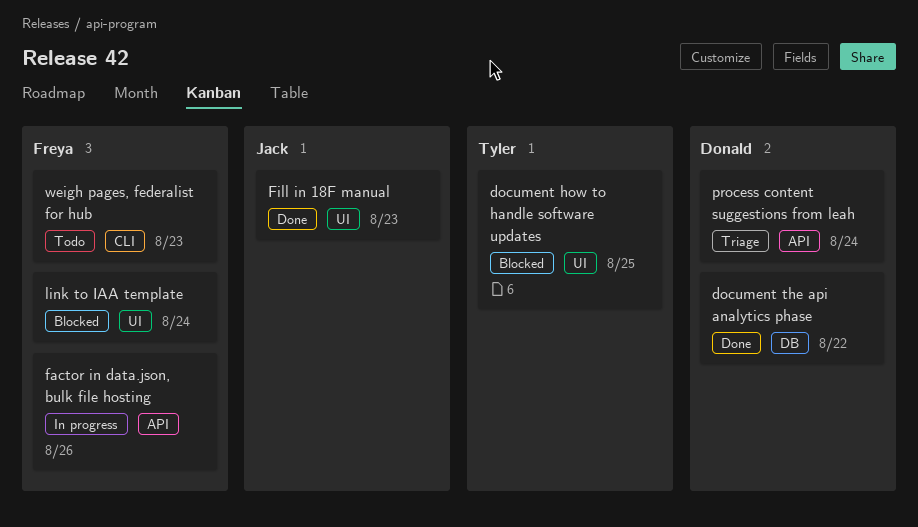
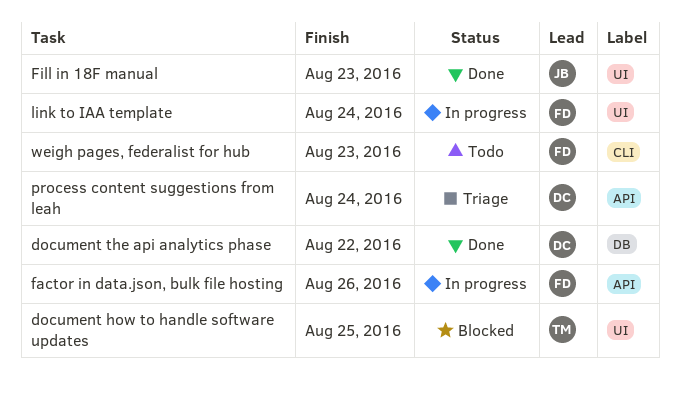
link to IAA template, status: Blocked -> In progress

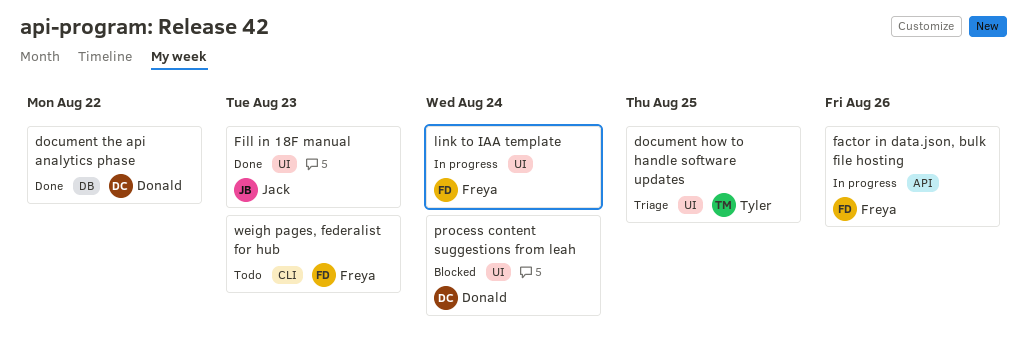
document how to handle software updates, status: Blocked -> Triage
process content suggestions from leah, status: Triage -> Blocked
process content suggestions from leah, label: API -> UI

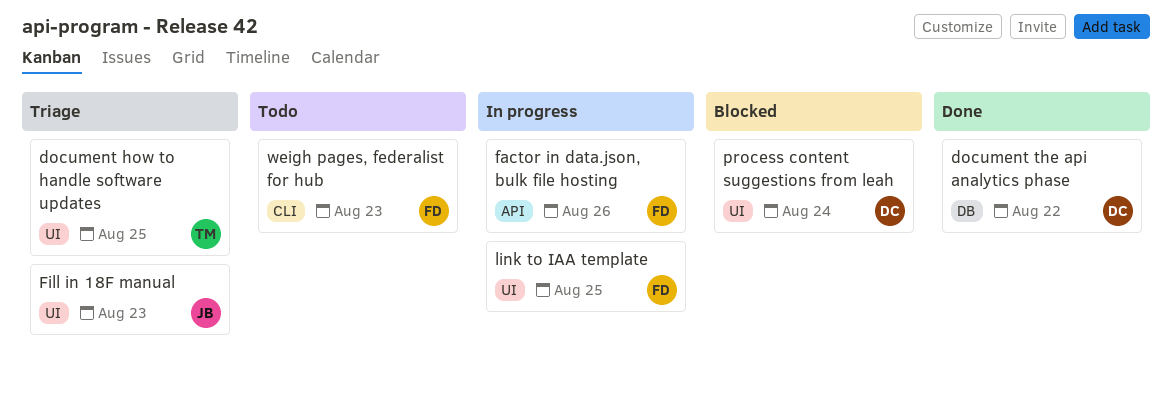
Fill in 18F manual, status: Done -> Triage
link to IAA template, due: Aug 24 -> Aug 25

